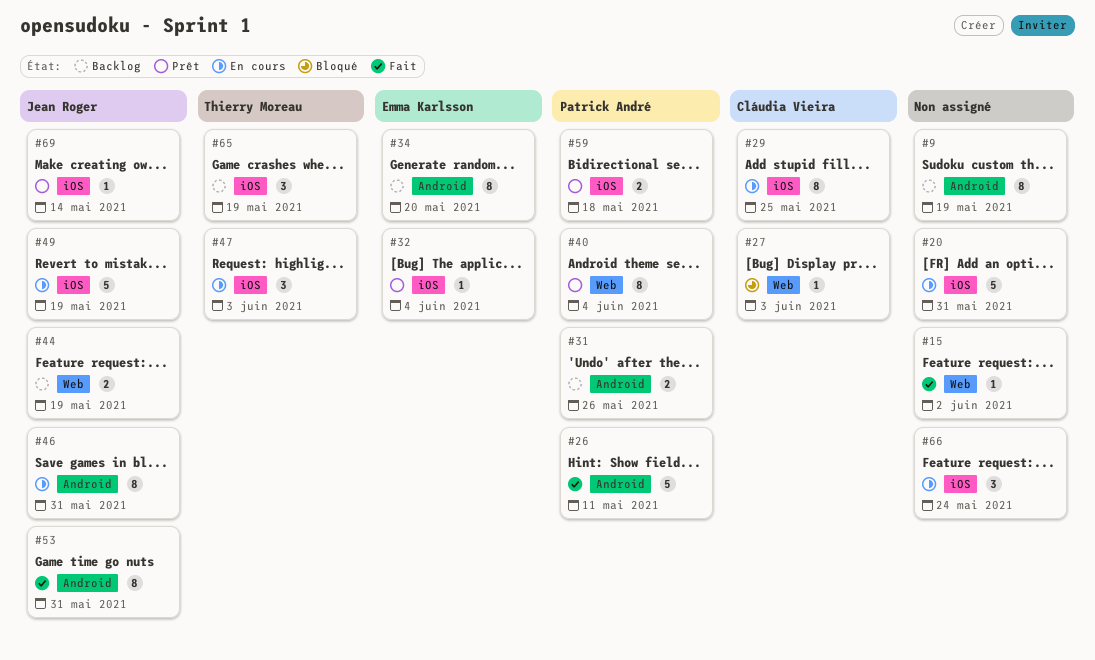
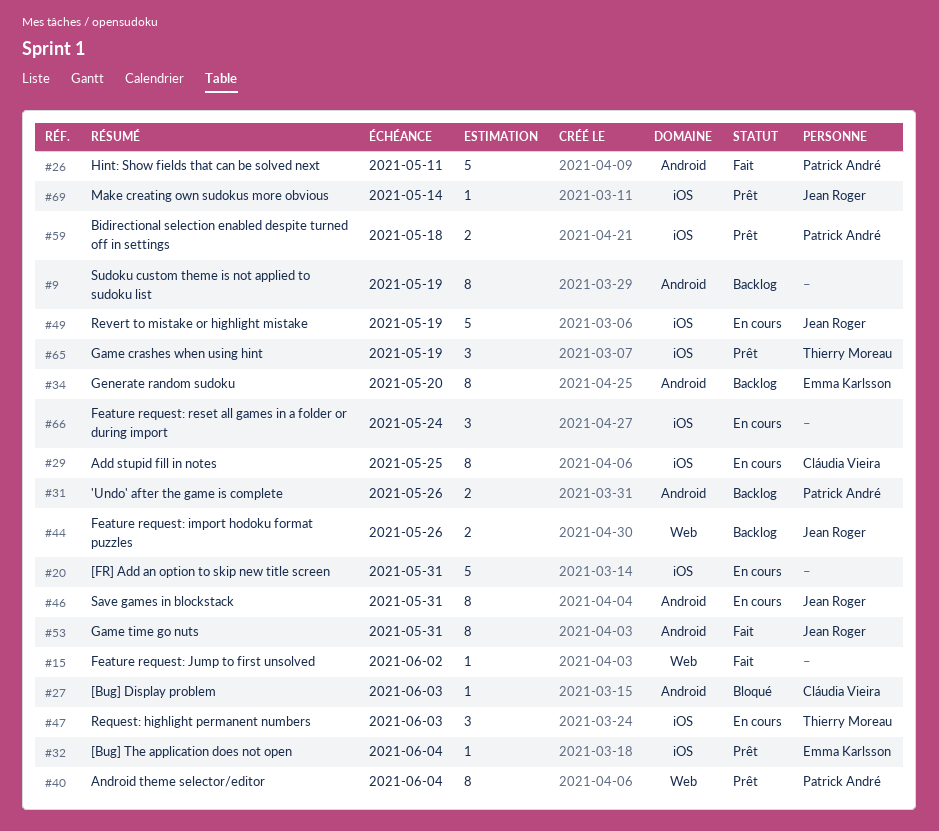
#27, label: Web -> Android
#44, due: May 19 -> May 26
#65, status: Backlog -> Prêt

